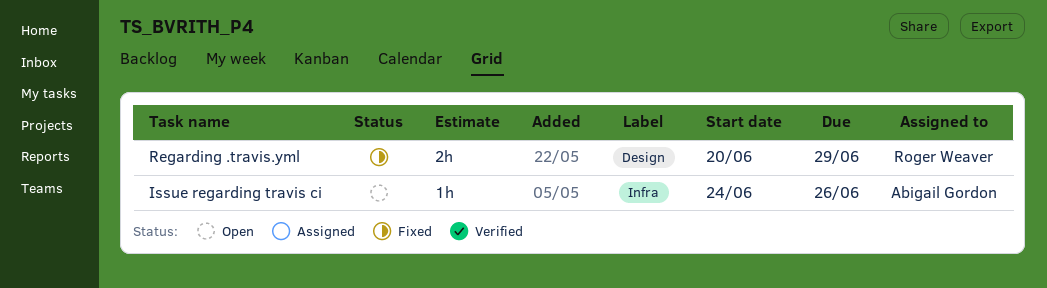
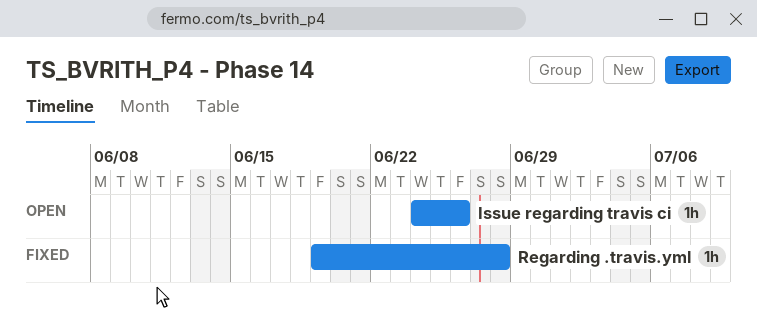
Regarding .travis.yml, estimate: 2h -> 1h
Regarding .travis.yml, start: Jun 20 -> Jun 19
Regarding .travis.yml, due: Jun 29 -> Jun 28

